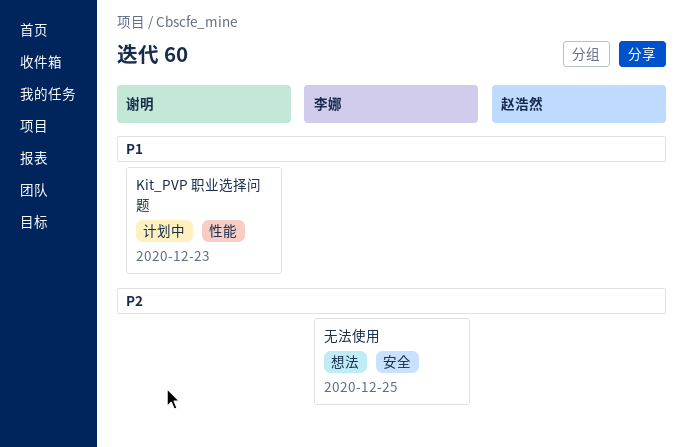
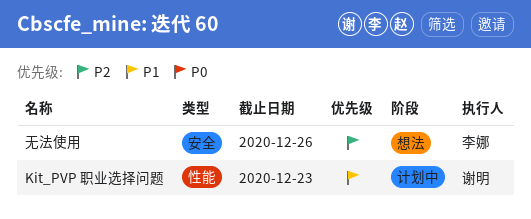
无法使用, due: Dec 25 -> Dec 26

